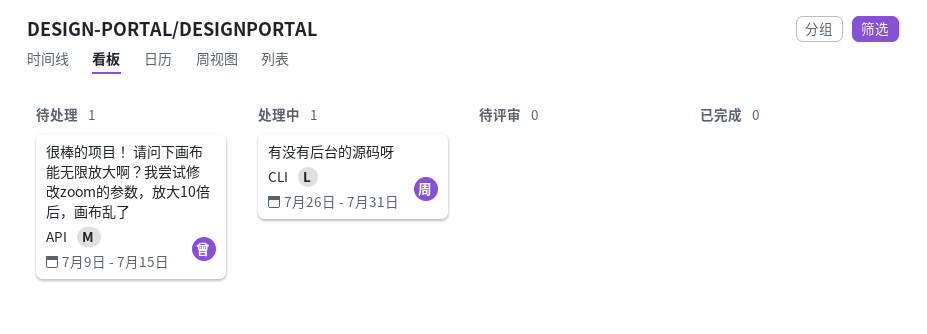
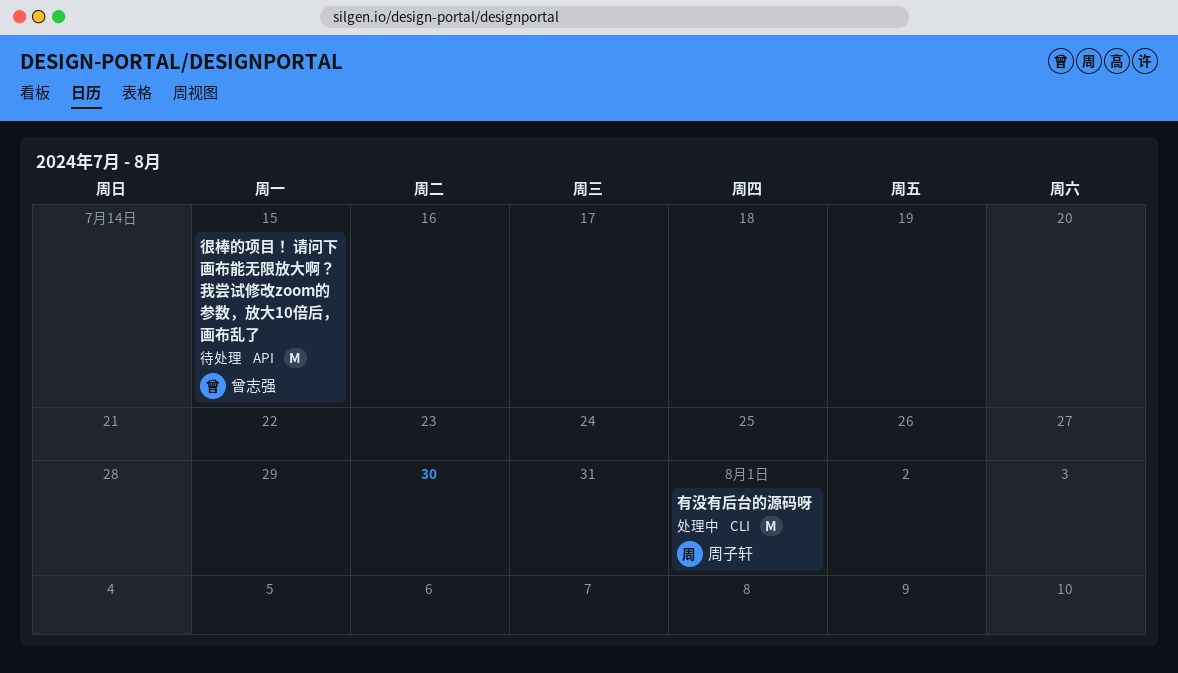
有没有后台的源码呀, estimate: L -> M
有没有后台的源码呀, due: Jul 31 -> Aug 1

